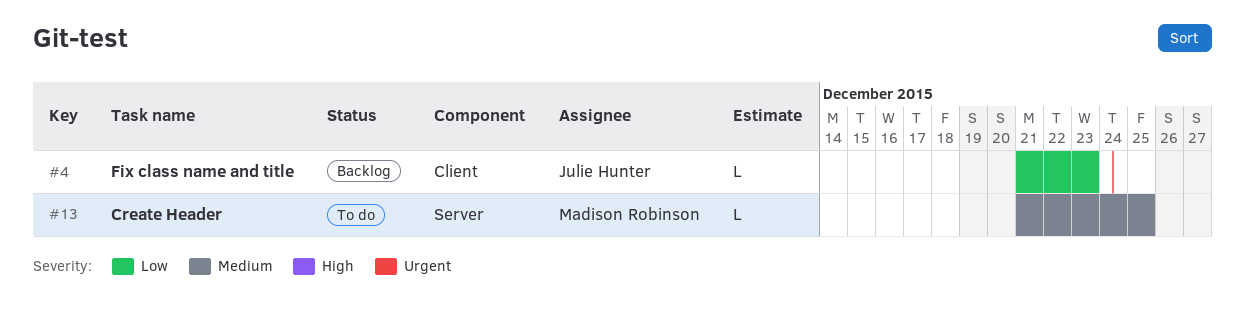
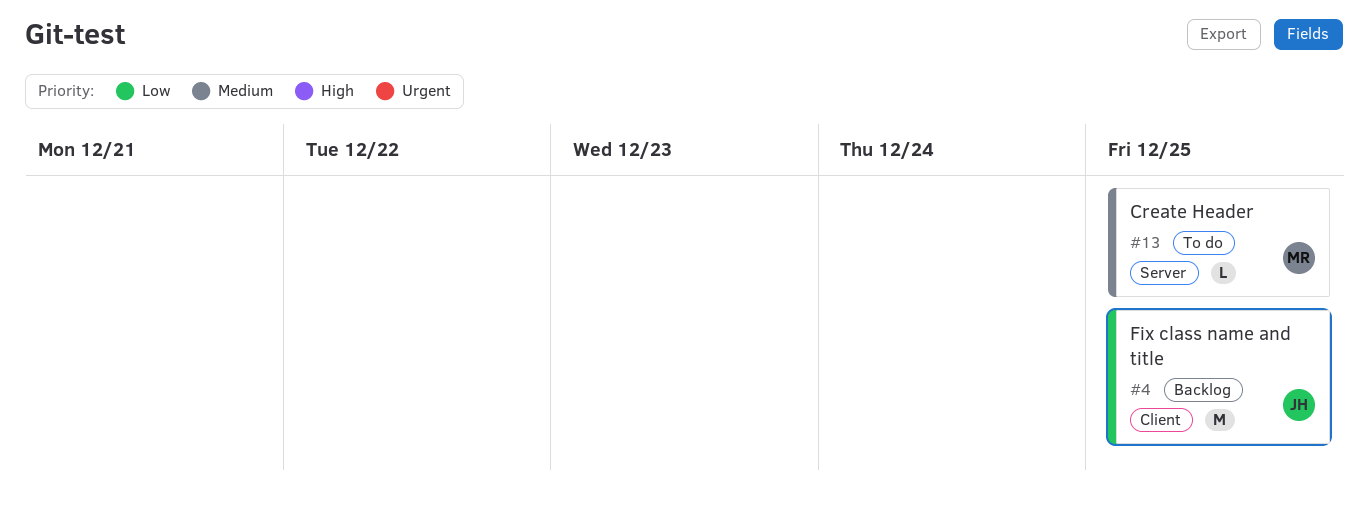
#4, estimate: L -> M
#4, due: Dec 23 -> Dec 25

